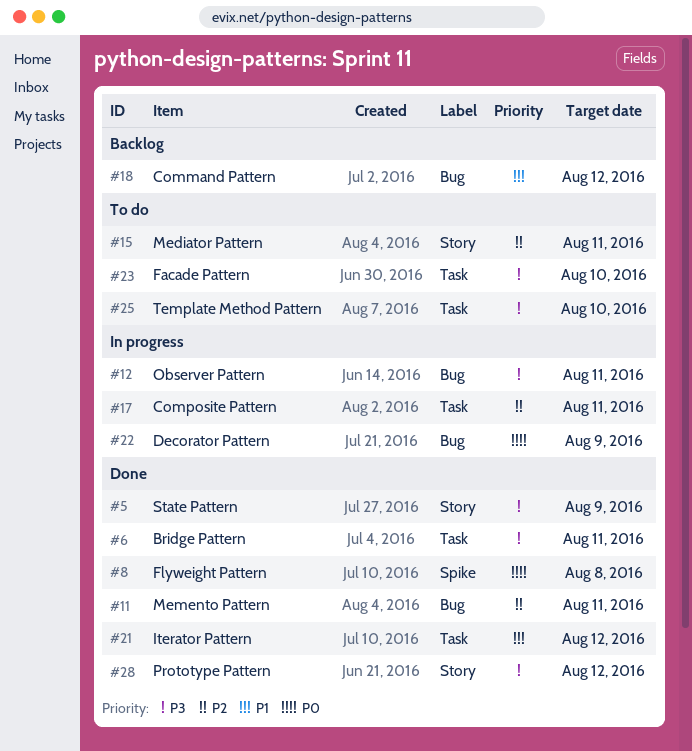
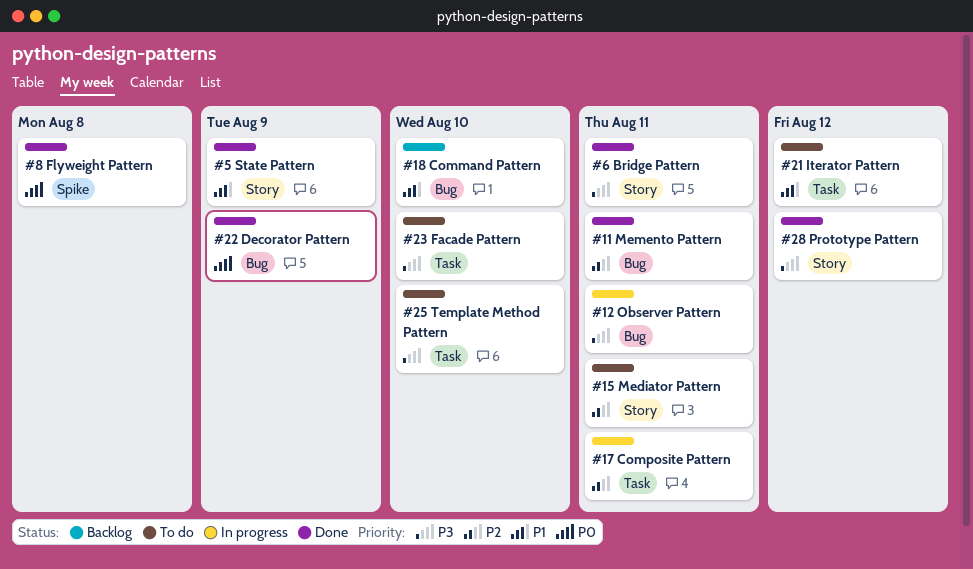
#5, priority: P3 -> P1
#6, label: Task -> Story
#18, due: Aug 12 -> Aug 10
#21, status: Done -> To do
#22, status: In progress -> Done

